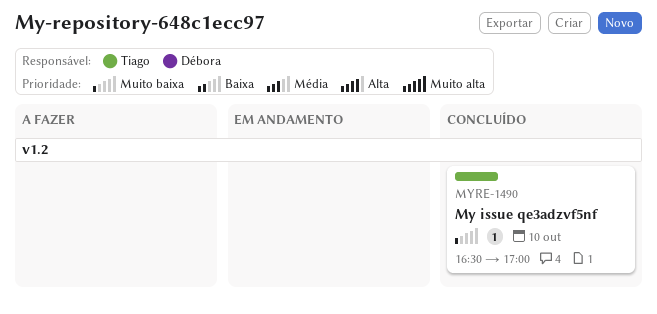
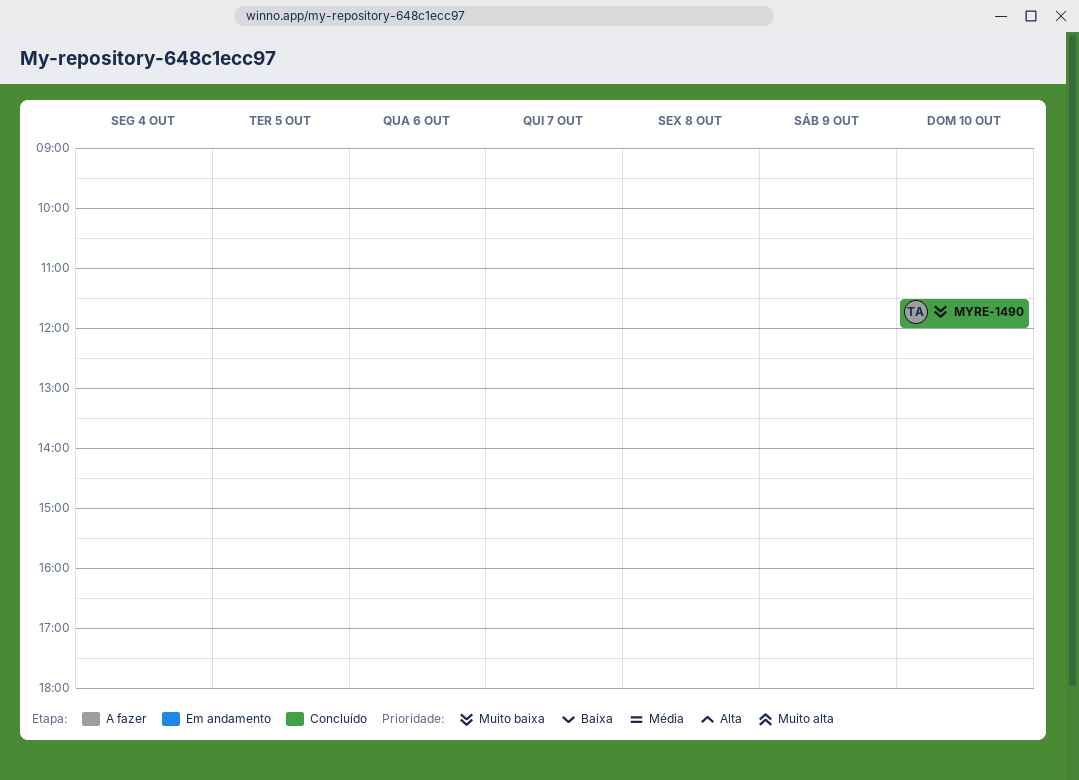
MYRE-1490, begins: 16:30 -> 11:30
MYRE-1490, ends: 17:00 -> 12:00

